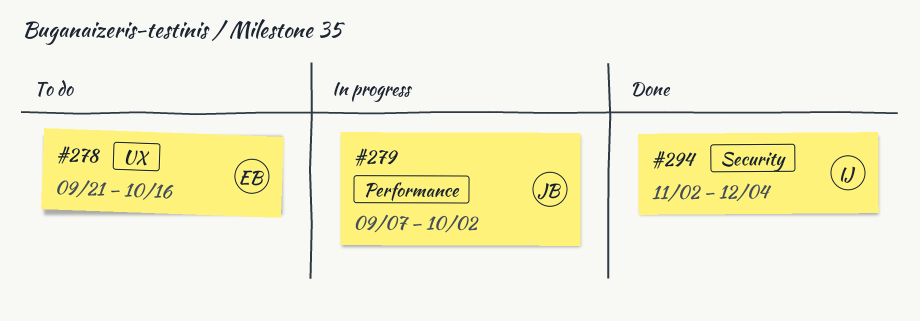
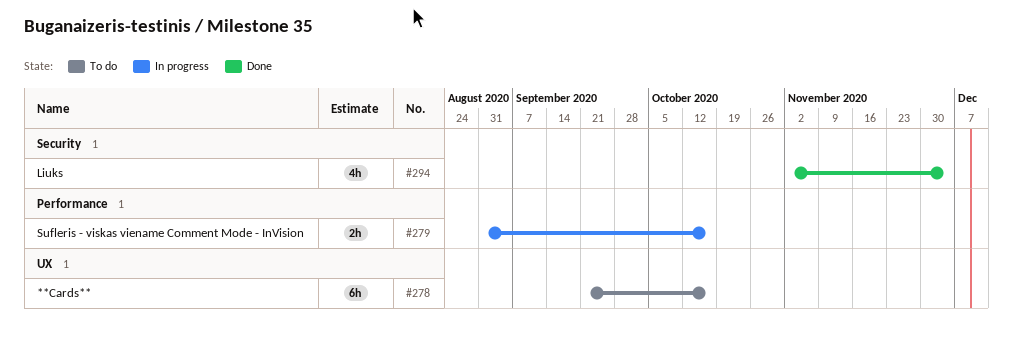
#279, start: Sep 7 -> Aug 31
#279, due: Oct 2 -> Oct 16

